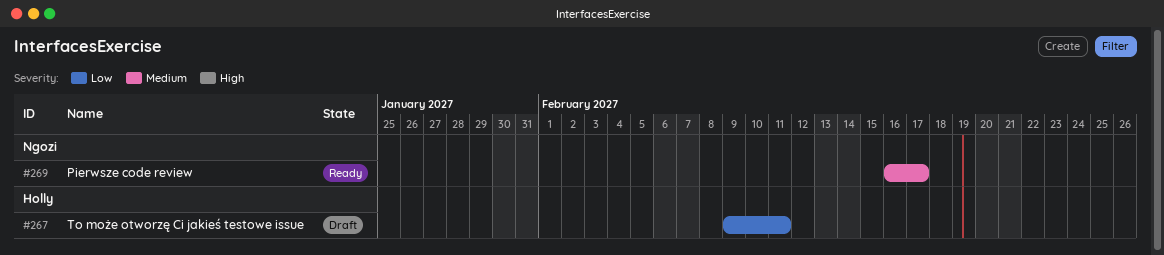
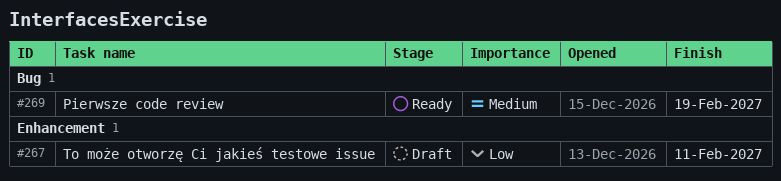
#269, due: Feb 17 -> Feb 19

